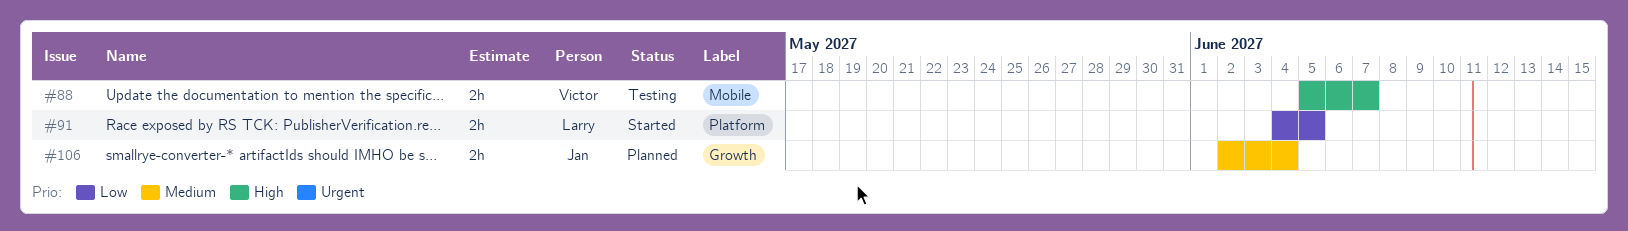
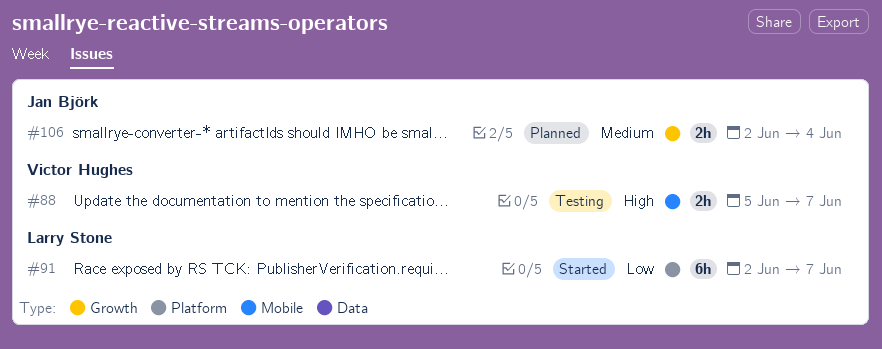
#91, estimate: 2h -> 6h
#91, start: Jun 4 -> Jun 2
#91, due: Jun 5 -> Jun 7

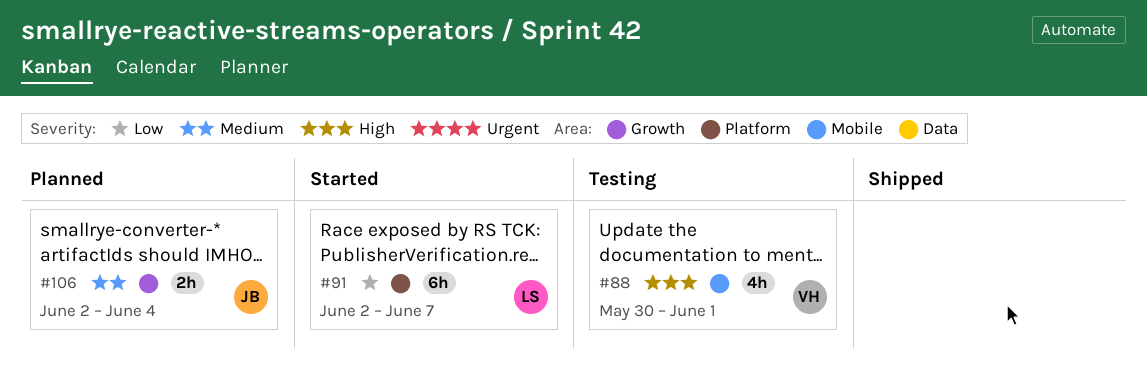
#88, estimate: 2h -> 4h
#88, start: Jun 5 -> May 30
#88, due: Jun 7 -> Jun 1

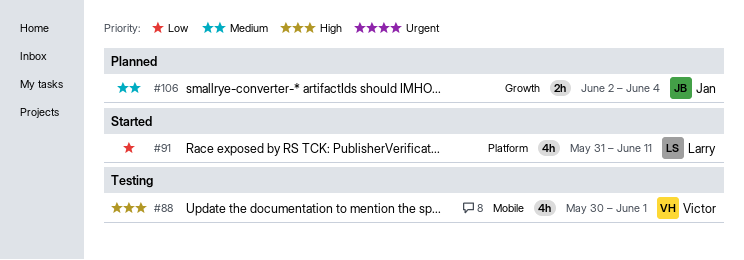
#91, estimate: 6h -> 4h
#91, start: Jun 2 -> May 31
#91, due: Jun 7 -> Jun 11

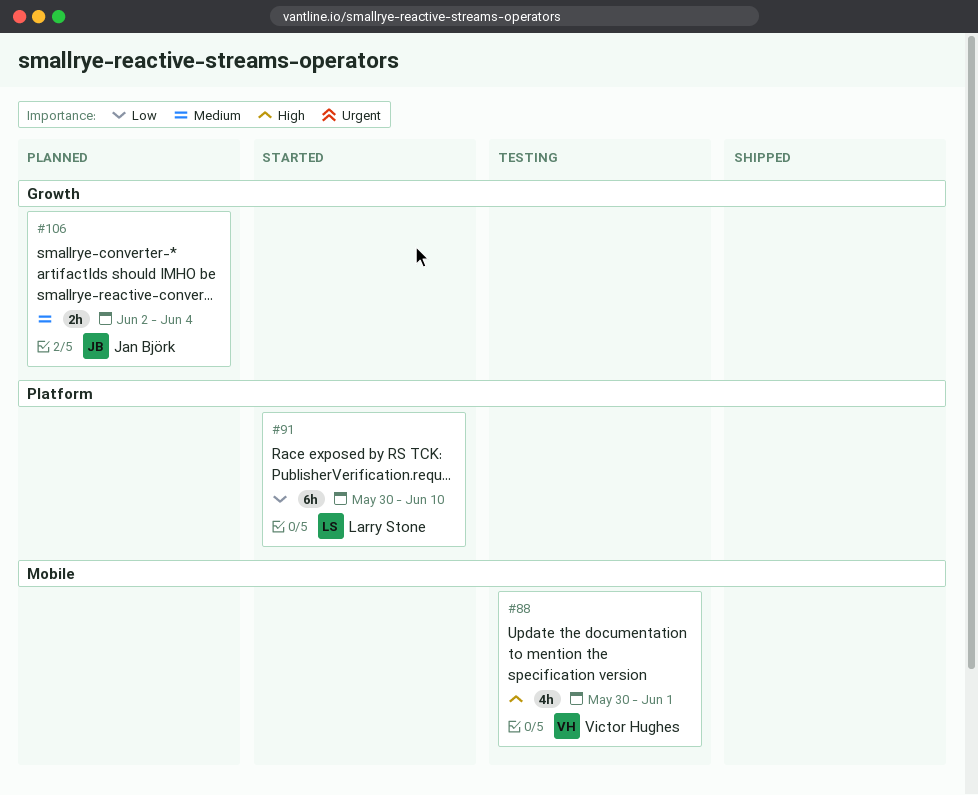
#91, estimate: 4h -> 6h
#91, start: May 31 -> May 30
#91, due: Jun 11 -> Jun 10

